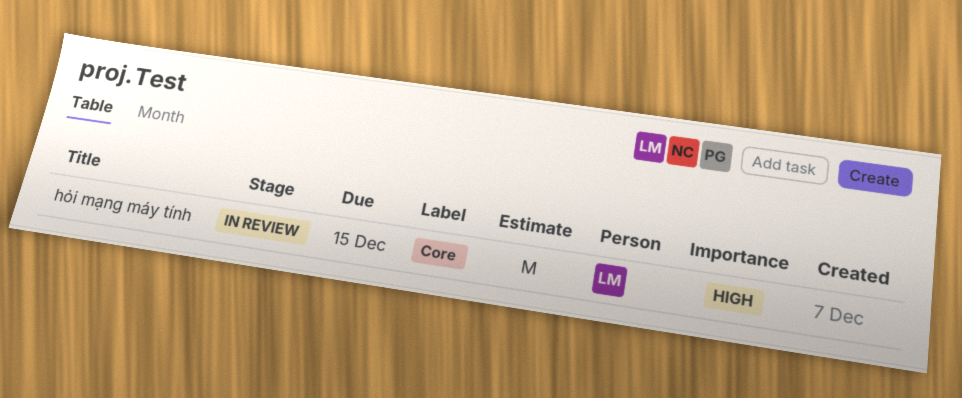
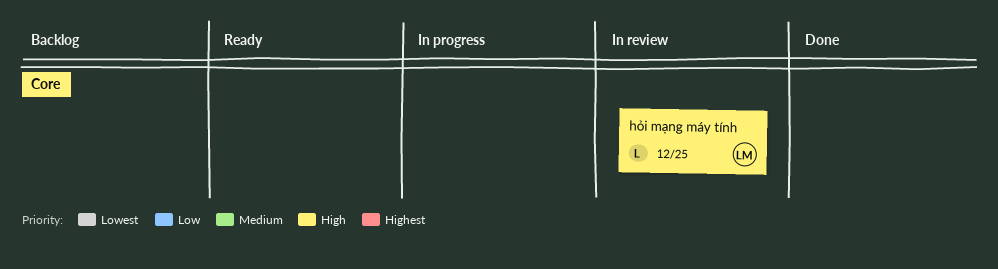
hỏi mạng máy tính, estimate: M -> L
hỏi mạng máy tính, due: Dec 15 -> Dec 25

